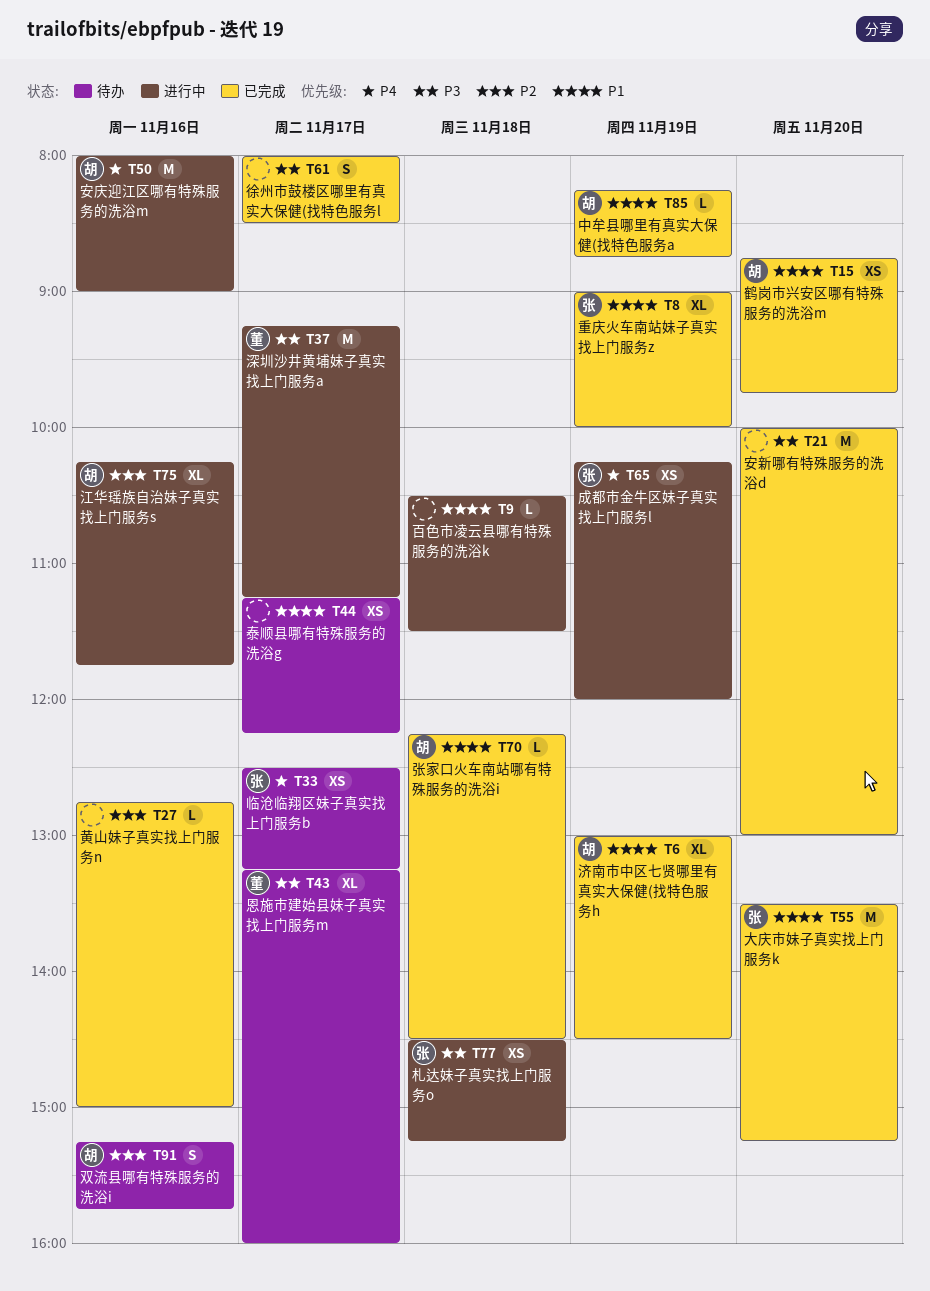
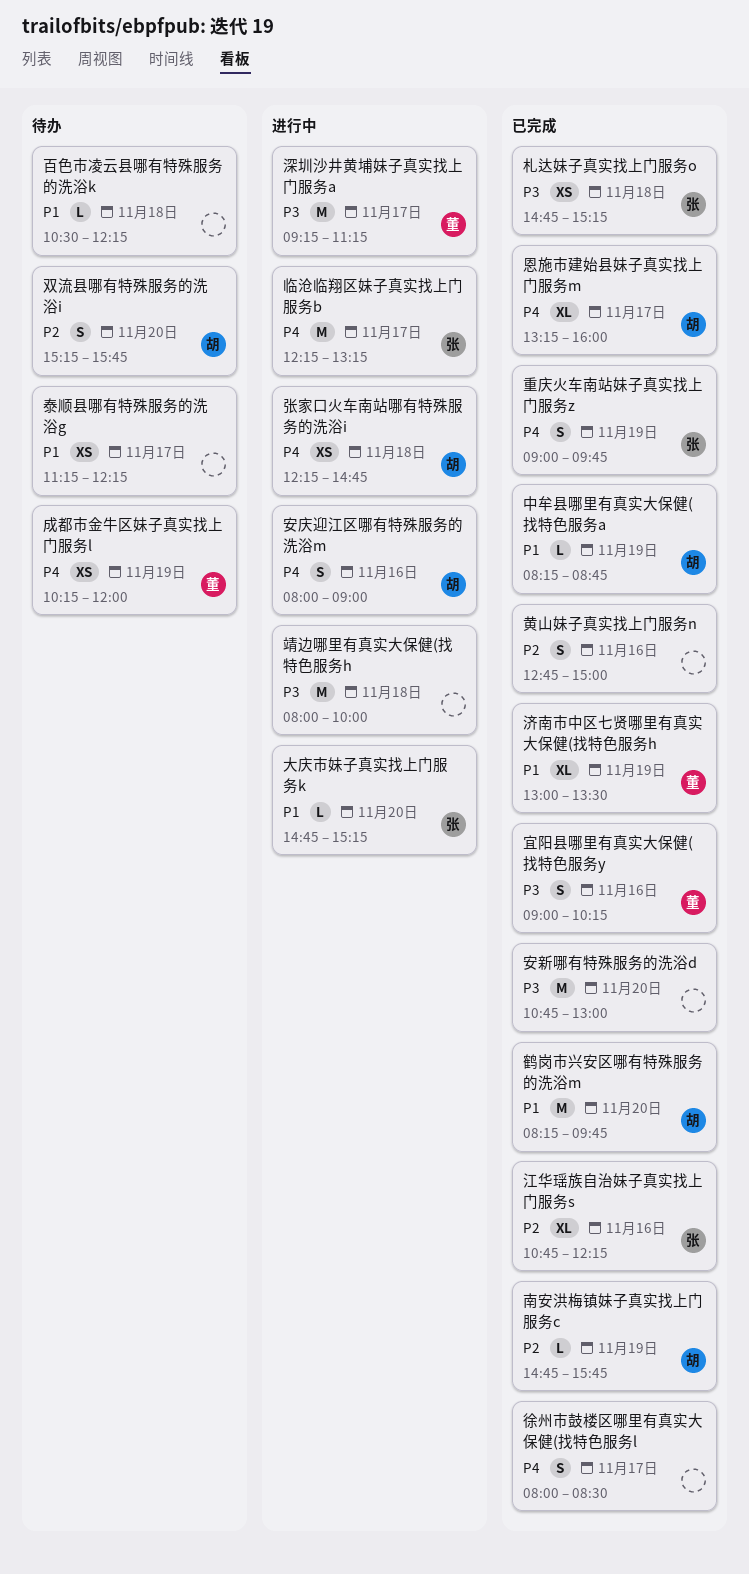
临沧临翔区妹子真实找上门服务b, status: 待办 -> 进行中
临沧临翔区妹子真实找上门服务b, estimate: XS -> M
临沧临翔区妹子真实找上门服务b, begins: 12:30 -> 12:15
南安洪梅镇妹子真实找上门服务c: none -> present
双流县哪有特殊服务的洗浴i, day: Nov 16 -> Nov 20
大庆市妹子真实找上门服务k, status: 已完成 -> 进行中
大庆市妹子真实找上门服务k, estimate: M -> L
大庆市妹子真实找上门服务k, begins: 13:30 -> 14:45
安庆迎江区哪有特殊服务的洗浴m, estimate: M -> S
安新哪有特殊服务的洗浴d, begins: 10:00 -> 10:45
宜阳县哪里有真实大保健(找特色服务y: none -> present
张家口火车南站哪有特殊服务的洗浴i, status: 已完成 -> 进行中
张家口火车南站哪有特殊服务的洗浴i, priority: P1 -> P4
张家口火车南站哪有特殊服务的洗浴i, estimate: L -> XS
张家口火车南站哪有特殊服务的洗浴i, ends: 14:30 -> 14:45
徐州市鼓楼区哪里有真实大保健(找特色服务l, priority: P3 -> P4
恩施市建始县妹子真实找上门服务m, status: 待办 -> 已完成
恩施市建始县妹子真实找上门服务m, owner: 董 -> 胡
恩施市建始县妹子真实找上门服务m, priority: P3 -> P4
成都市金牛区妹子真实找上门服务l, status: 进行中 -> 待办
成都市金牛区妹子真实找上门服务l, owner: 张 -> 董
札达妹子真实找上门服务o, status: 进行中 -> 已完成
札达妹子真实找上门服务o, begins: 14:30 -> 14:45
江华瑶族自治妹子真实找上门服务s, status: 进行中 -> 已完成
江华瑶族自治妹子真实找上门服务s, owner: 胡 -> 张
江华瑶族自治妹子真实找上门服务s, begins: 10:15 -> 10:45
江华瑶族自治妹子真实找上门服务s, ends: 11:45 -> 12:15
济南市中区七贤哪里有真实大保健(找特色服务h, owner: 胡 -> 董
济南市中区七贤哪里有真实大保健(找特色服务h, ends: 14:30 -> 13:30
百色市凌云县哪有特殊服务的洗浴k, status: 进行中 -> 待办
百色市凌云县哪有特殊服务的洗浴k, ends: 11:30 -> 12:15
重庆火车南站妹子真实找上门服务z, priority: P1 -> P4
重庆火车南站妹子真实找上门服务z, estimate: XL -> S
重庆火车南站妹子真实找上门服务z, ends: 10:00 -> 09:45
靖边哪里有真实大保健(找特色服务h: none -> present
鹤岗市兴安区哪有特殊服务的洗浴m, estimate: XS -> M
鹤岗市兴安区哪有特殊服务的洗浴m, begins: 08:45 -> 08:15
黄山妹子真实找上门服务n, estimate: L -> S

